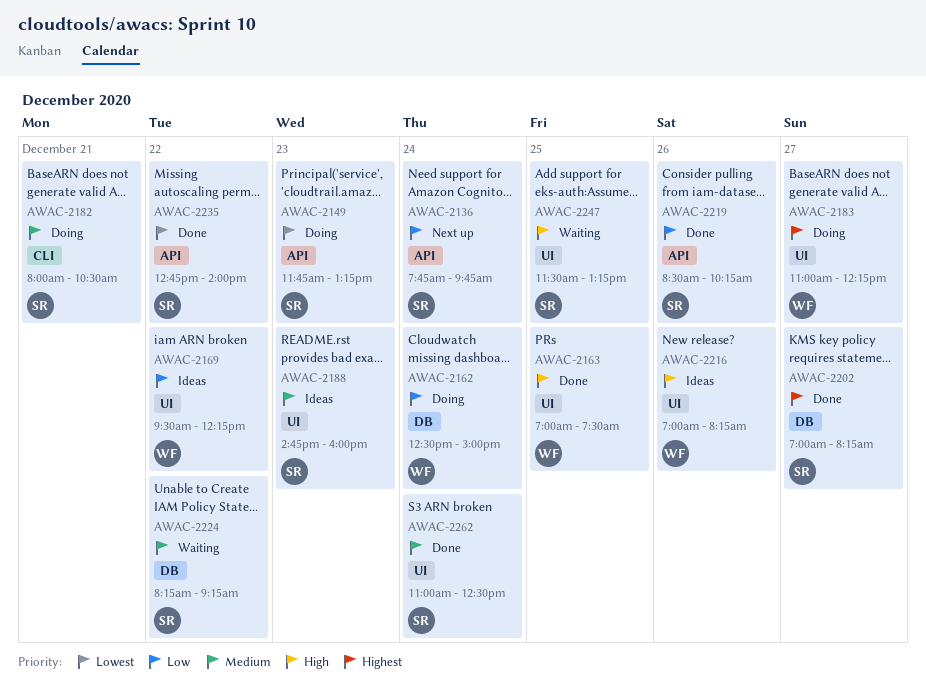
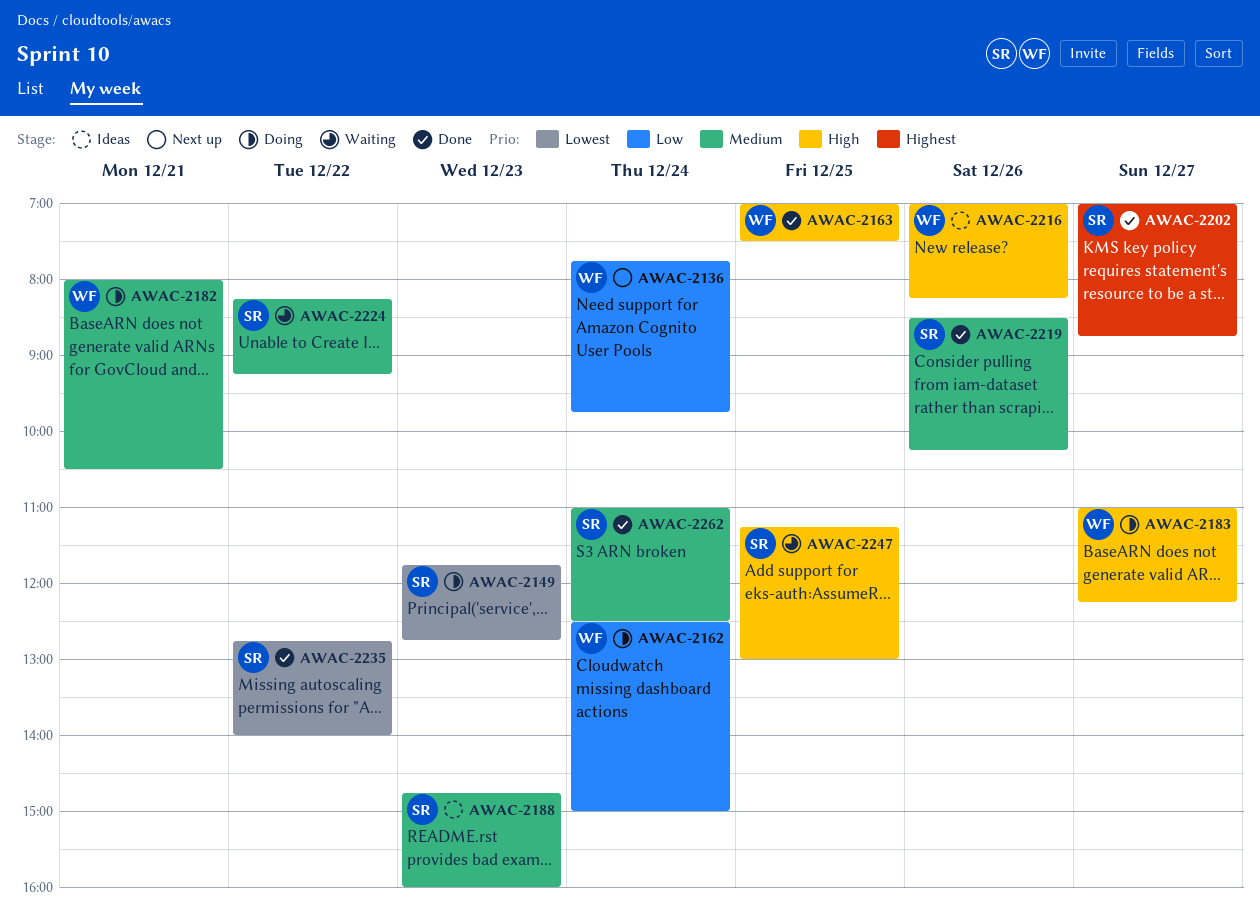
AWAC-2136, owner: SR -> WF
AWAC-2149, ends: 13:15 -> 12:45
AWAC-2169: present -> none
AWAC-2182, owner: SR -> WF
AWAC-2183, priority: Highest -> High
AWAC-2202, ends: 08:15 -> 08:45
AWAC-2219, priority: Low -> Medium
AWAC-2247, begins: 11:30 -> 11:15
AWAC-2247, ends: 13:15 -> 13:00

